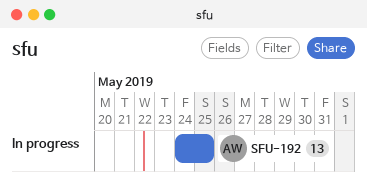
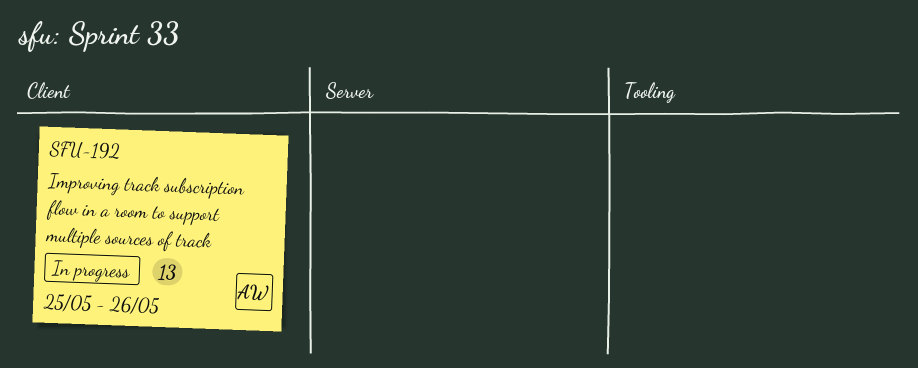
SFU-192, start: May 24 -> May 25
SFU-192, due: May 25 -> May 26

